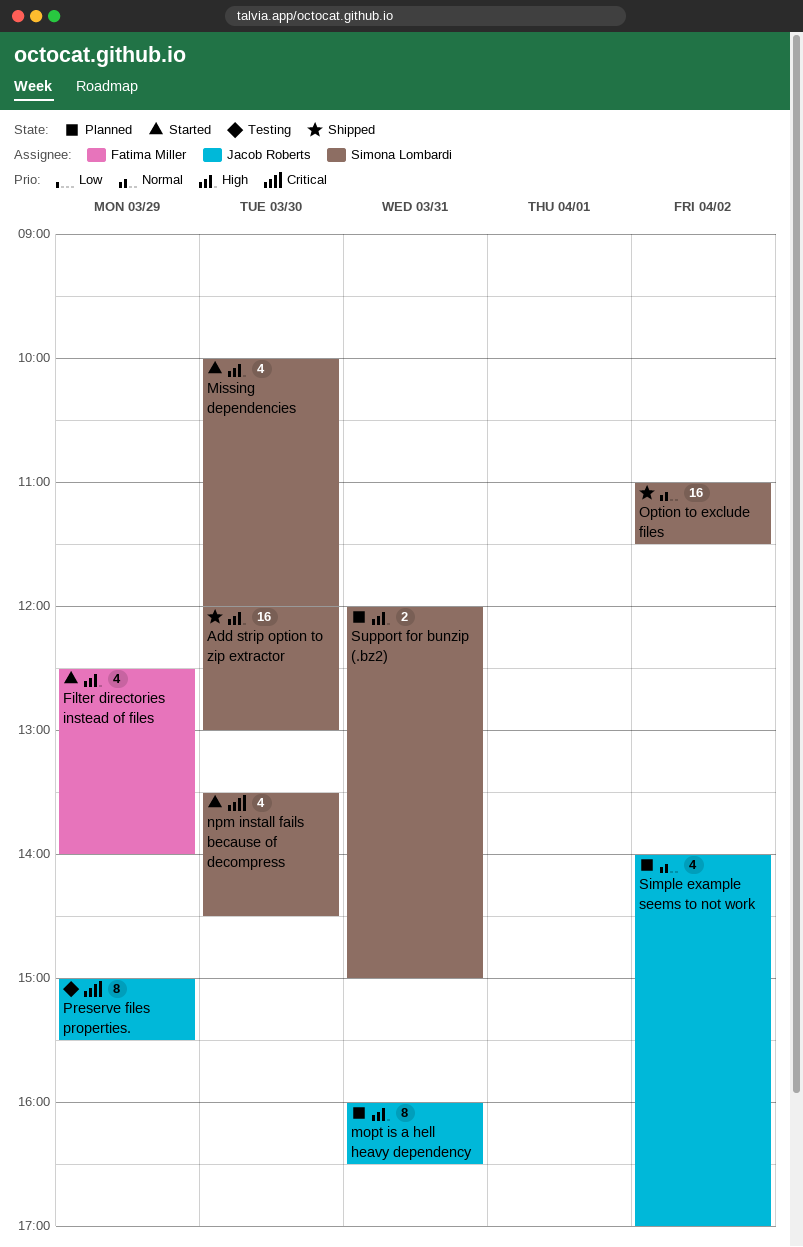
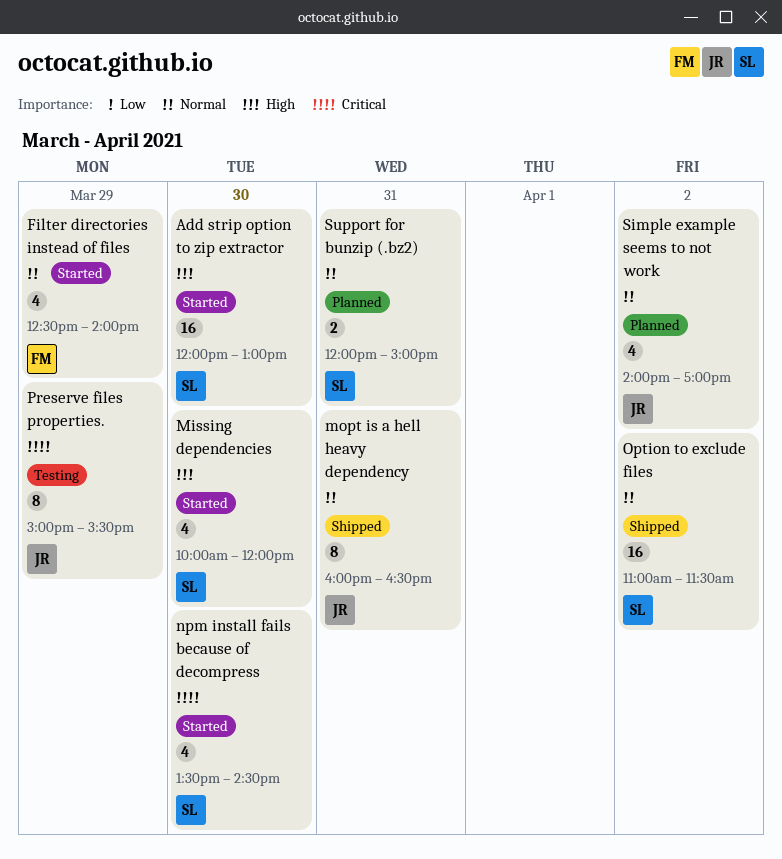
Add strip option to zip extractor, status: Shipped -> Started
Filter directories instead of files, priority: High -> Normal
mopt is a hell heavy dependency, status: Planned -> Shipped
mopt is a hell heavy dependency, priority: High -> Normal
Support for bunzip (.bz2), priority: High -> Normal

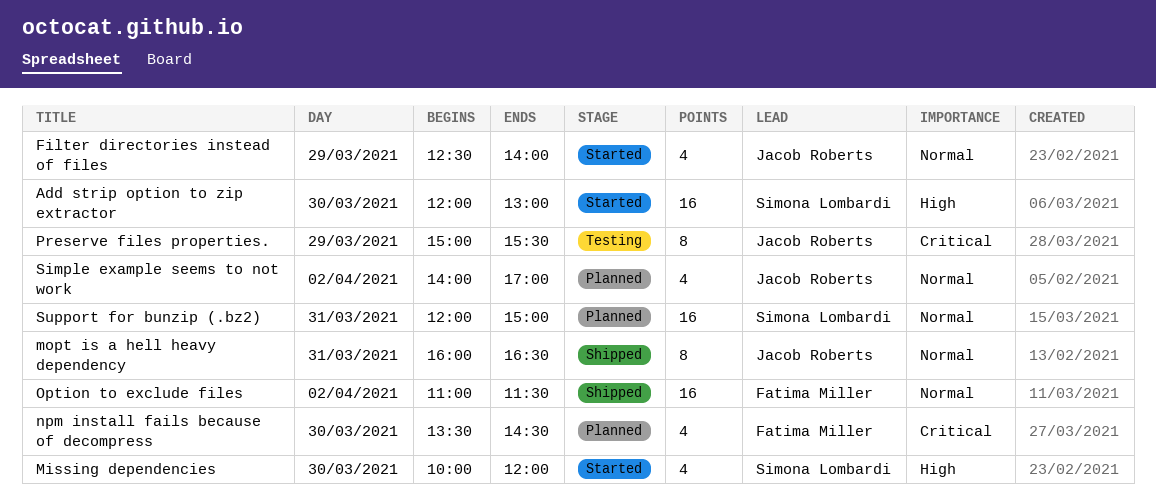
Filter directories instead of files, owner: Fatima Miller -> Jacob Roberts
npm install fails because of decompress, status: Started -> Planned
npm install fails because of decompress, owner: Simona Lombardi -> Fatima Miller
Option to exclude files, owner: Simona Lombardi -> Fatima Miller
Support for bunzip (.bz2), estimate: 2 -> 16

